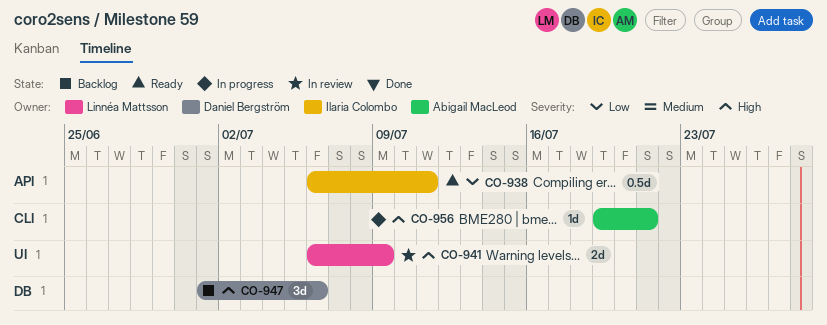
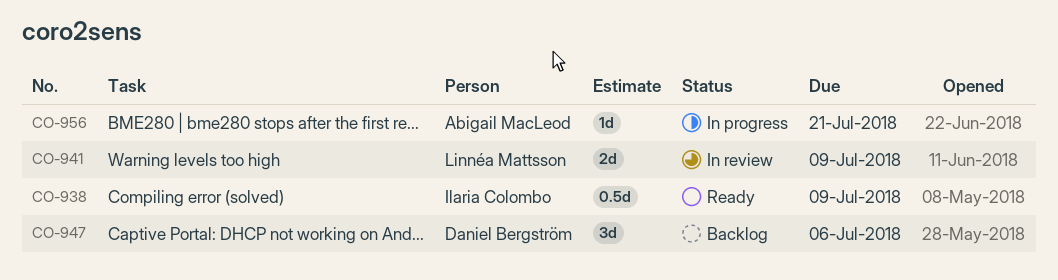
CO-938, due: Jul 11 -> Jul 9

